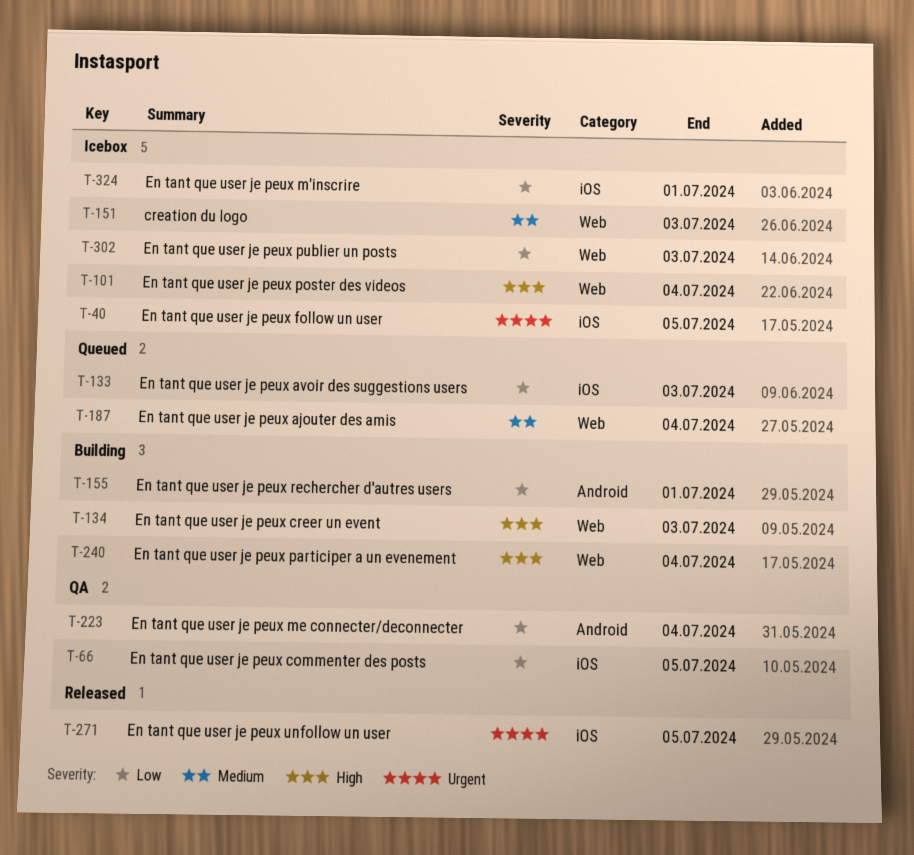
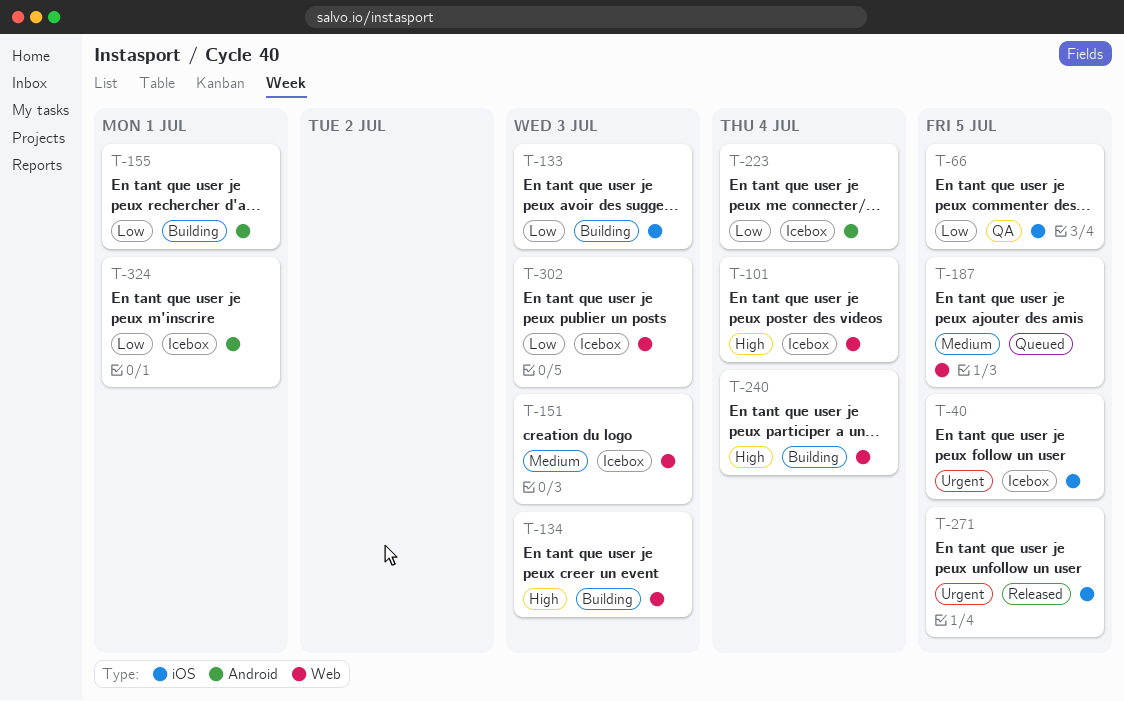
T-133, status: Queued -> Building
T-187, due: Jul 4 -> Jul 5
T-223, status: QA -> Icebox
T-324, label: iOS -> Android

